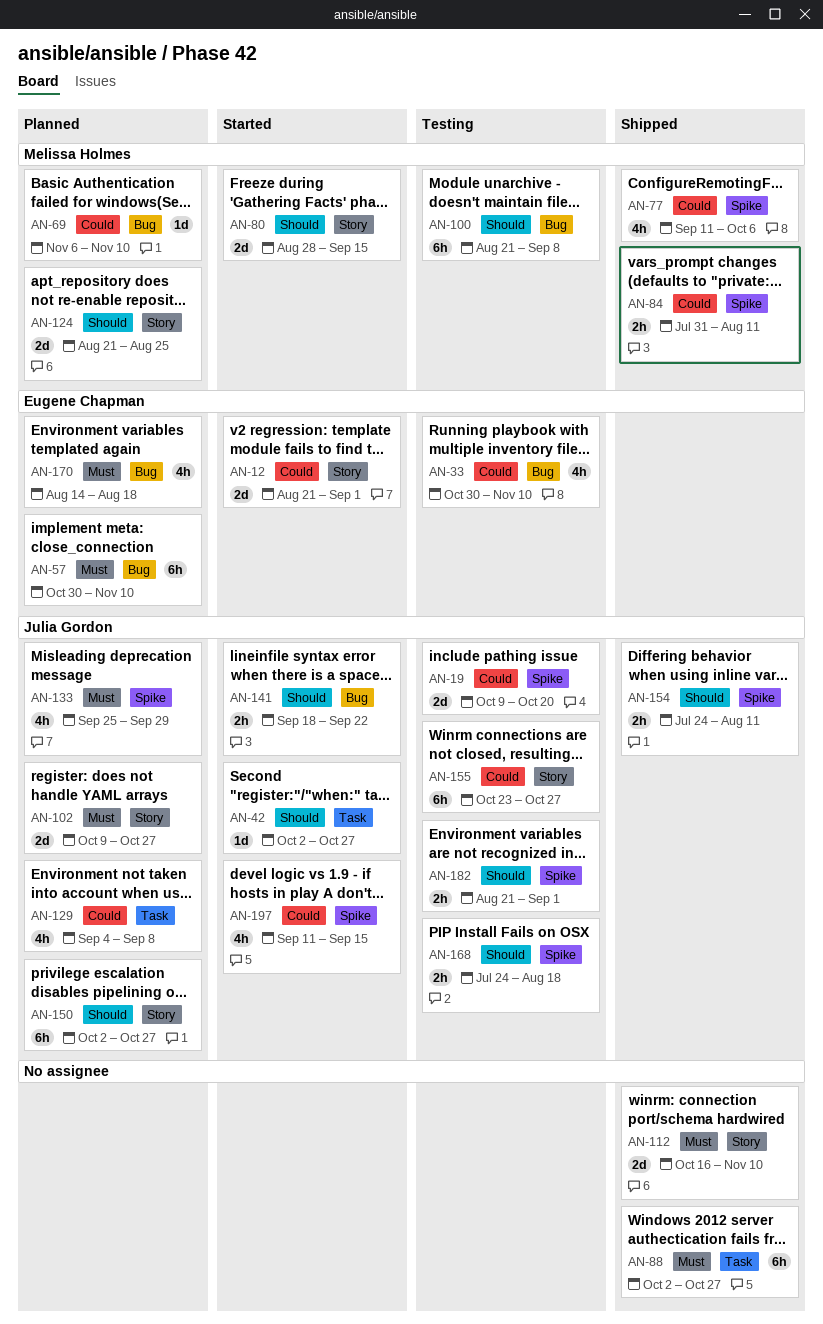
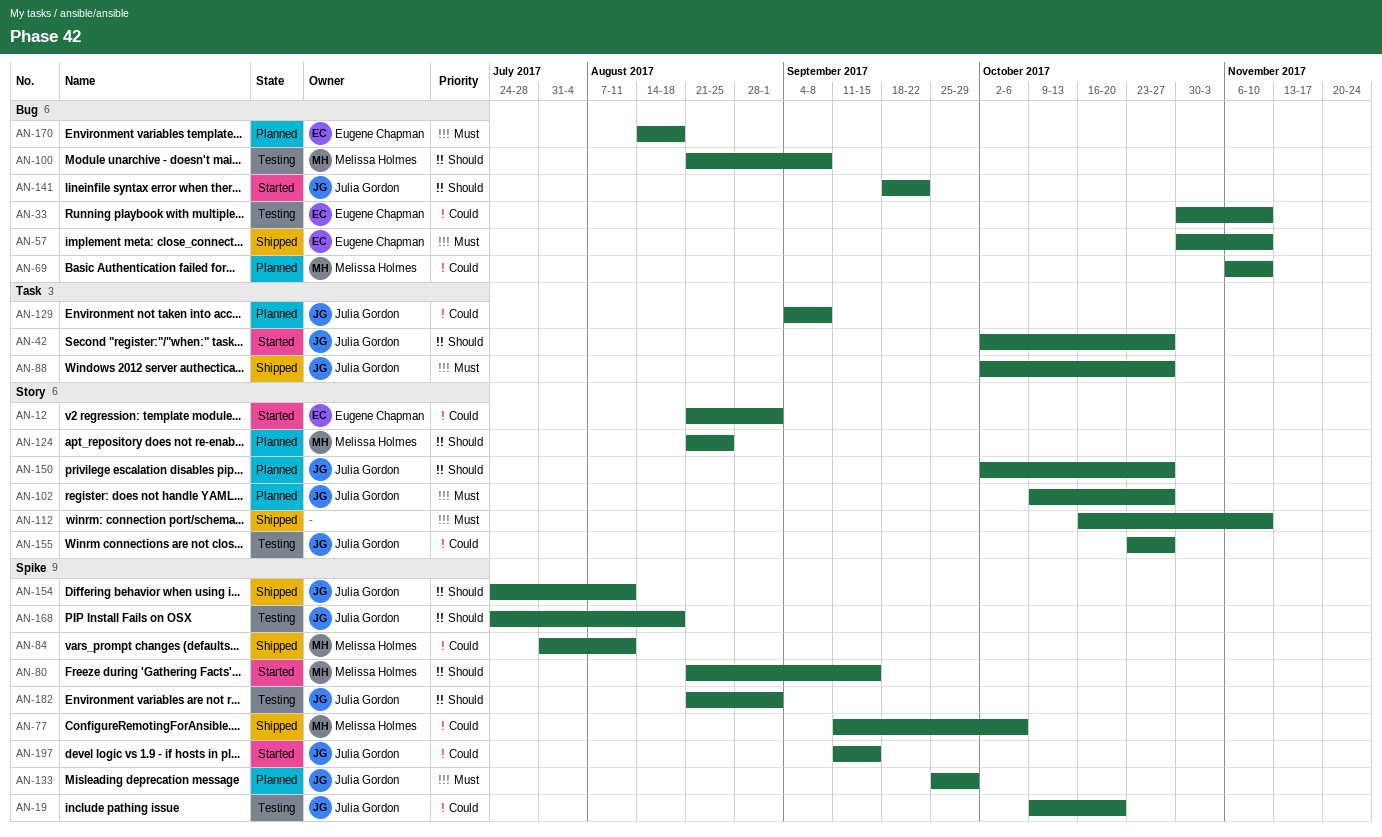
AN-57, status: Planned -> Shipped
AN-80, label: Story -> Spike
AN-80, start: Aug 28 -> Aug 21
AN-88, owner: none -> Julia Gordon

